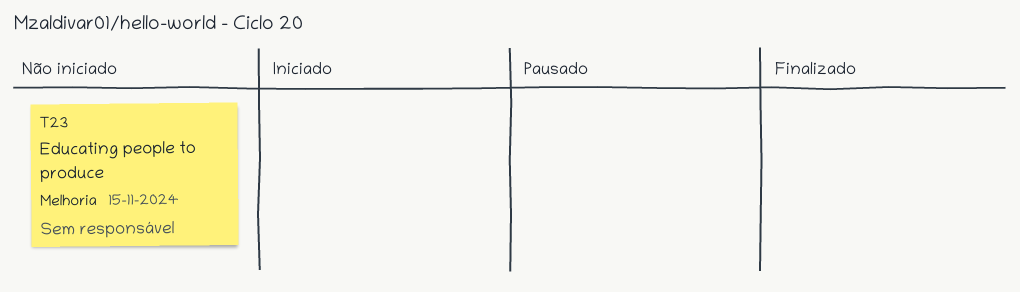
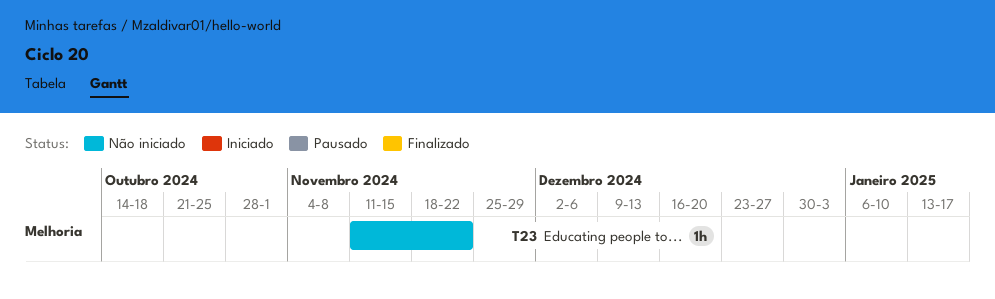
T23, due: Nov 15 -> Nov 22

